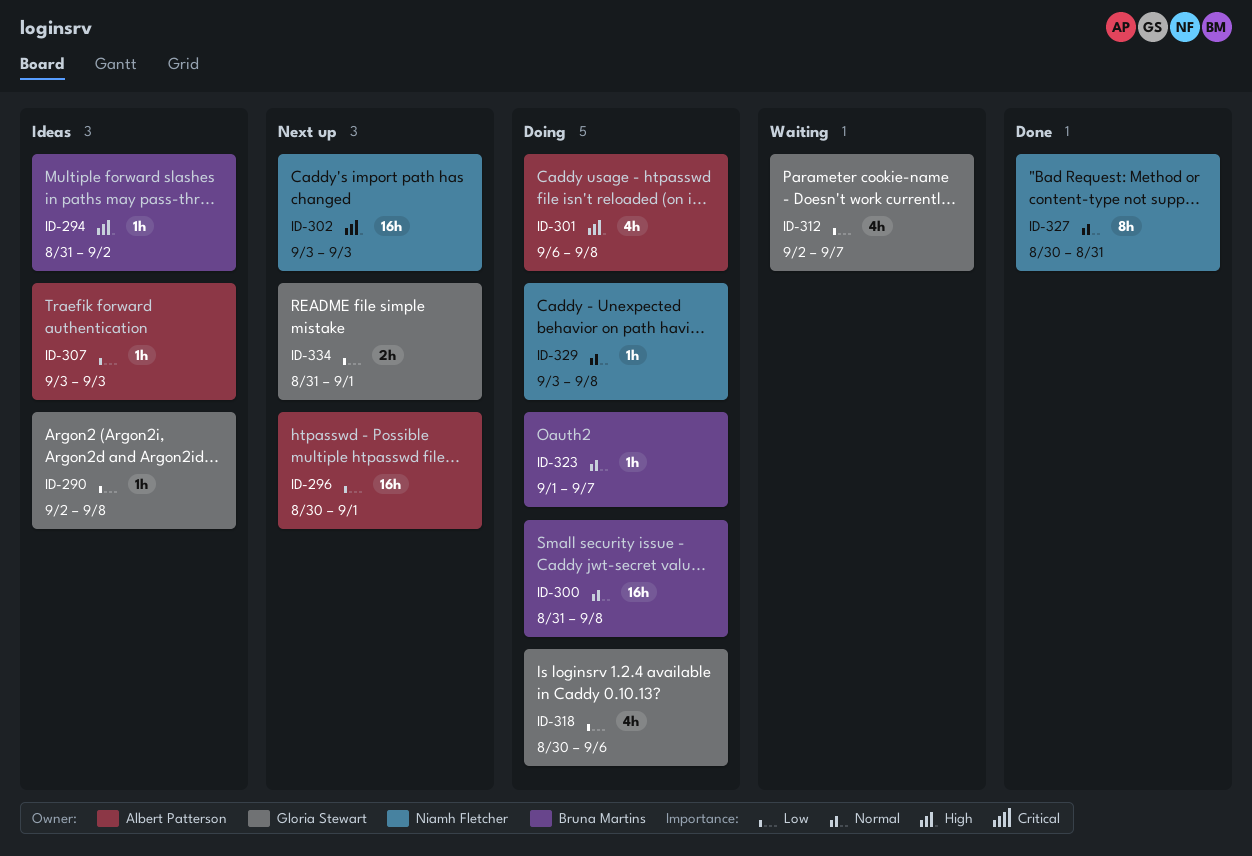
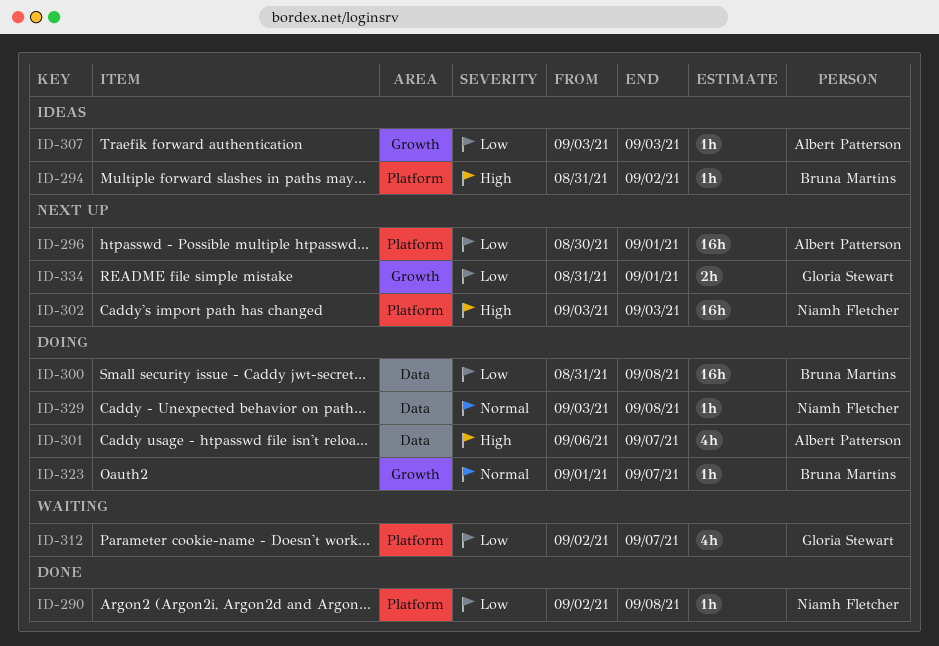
ID-290, status: Ideas -> Done
ID-290, owner: Gloria Stewart -> Niamh Fletcher
ID-300, priority: Normal -> Low
ID-301, due: Sep 8 -> Sep 7
ID-318: present -> none
ID-327: present -> none

